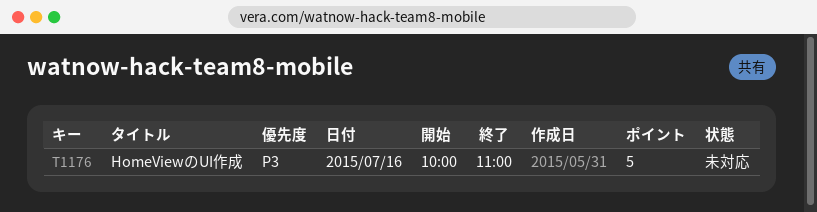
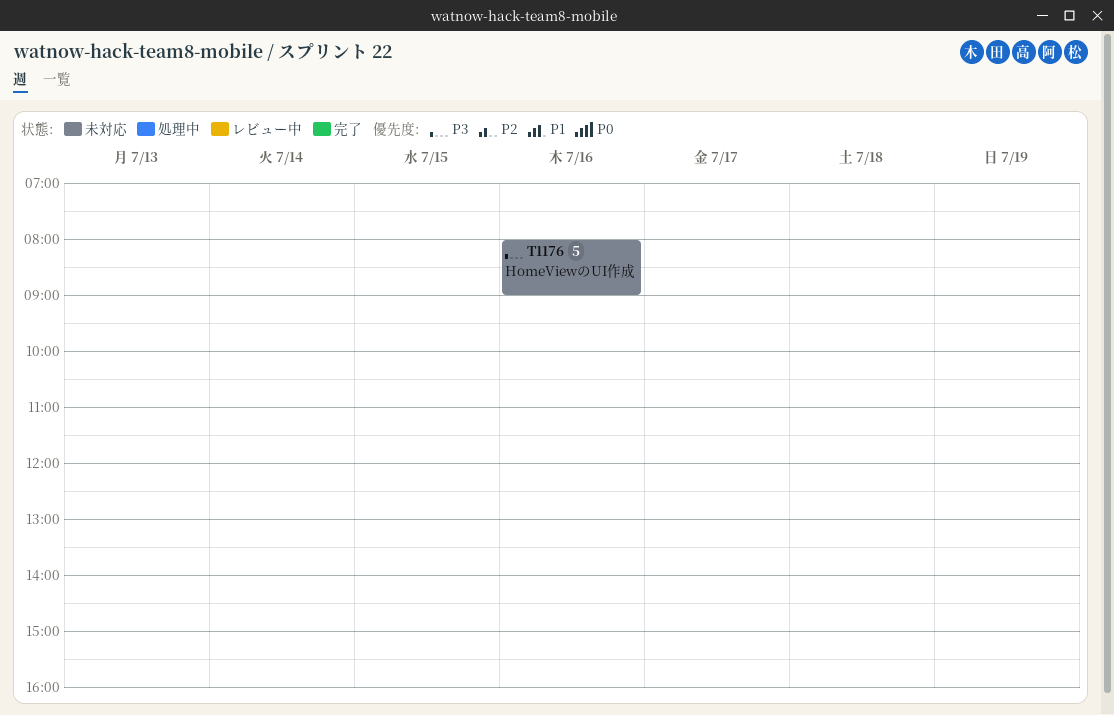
T1176, begins: 10:00 -> 08:00
T1176, ends: 11:00 -> 09:00

